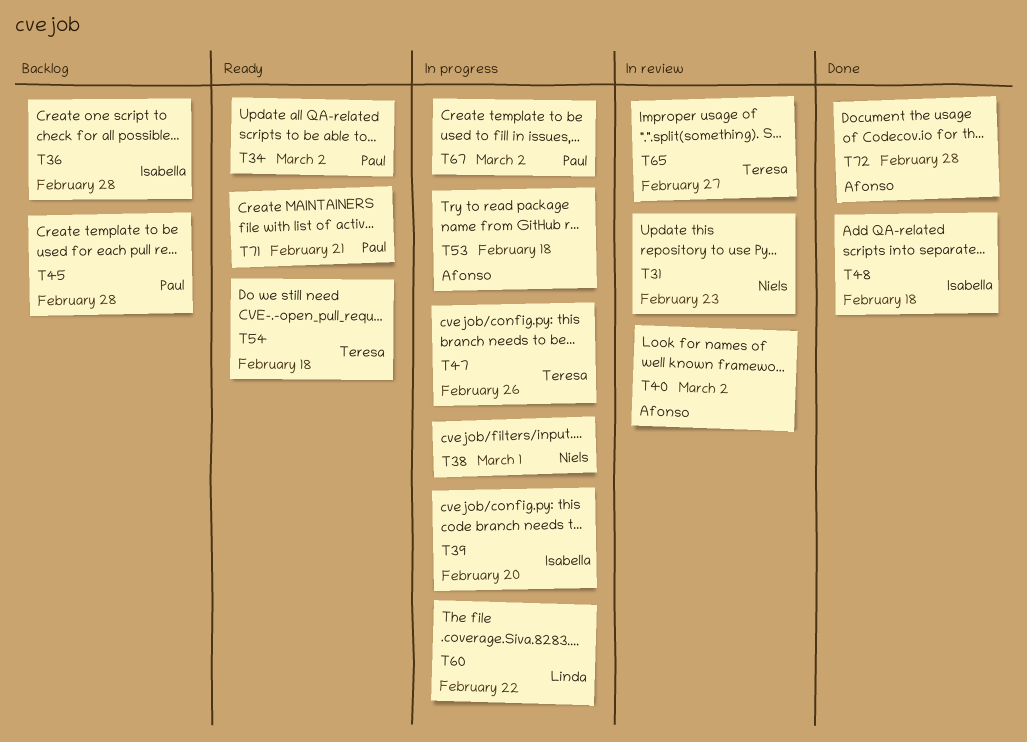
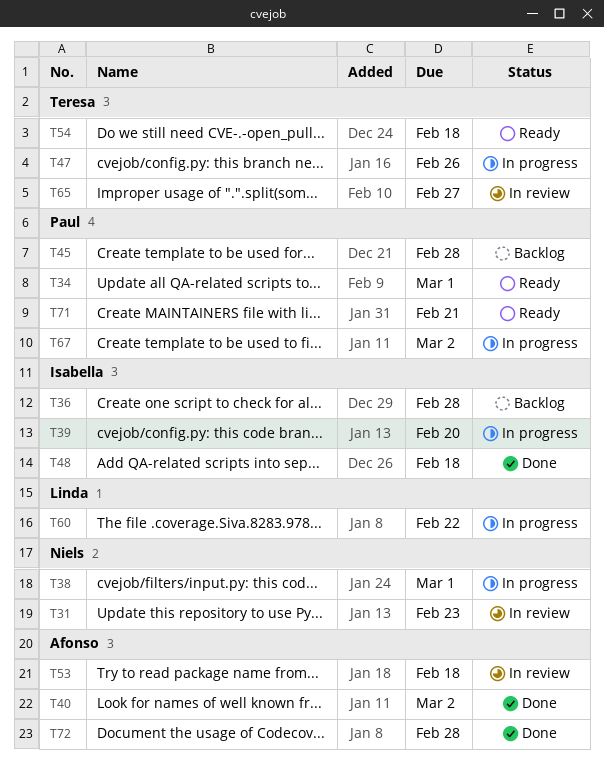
T34, due: Mar 2 -> Mar 1
T40, status: In review -> Done
T53, status: In progress -> In review

